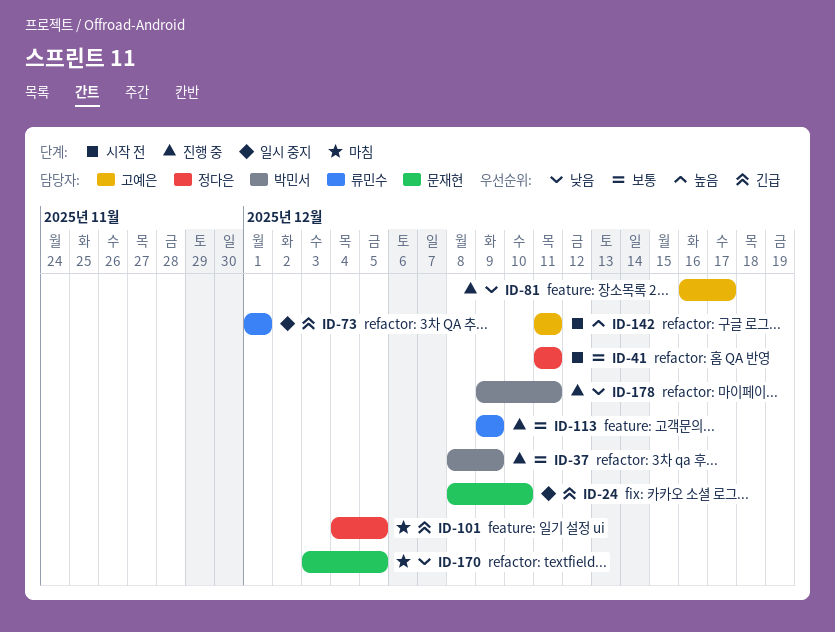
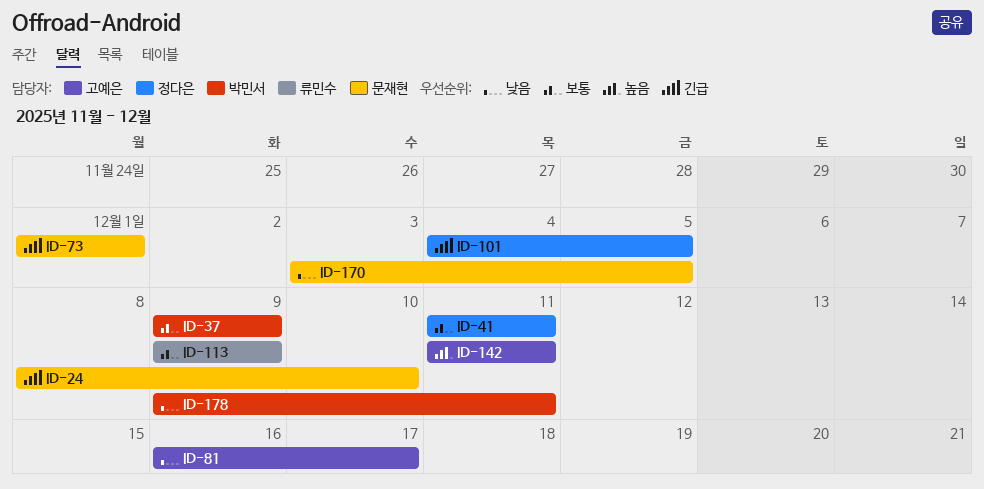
ID-37, start: Dec 8 -> Dec 9
ID-73, owner: 류민수 -> 문재현

